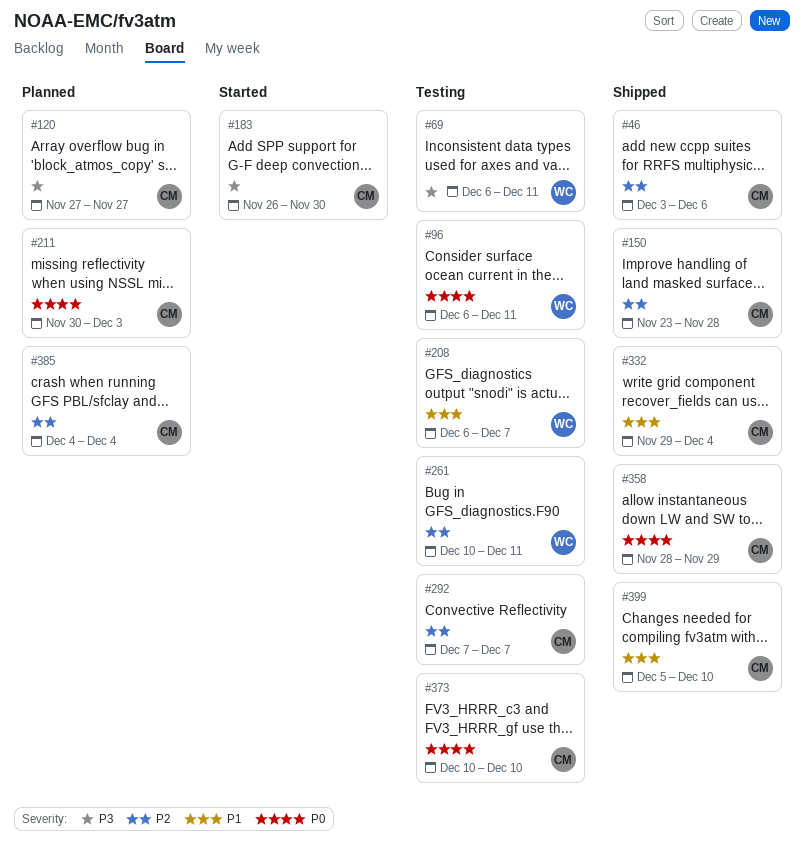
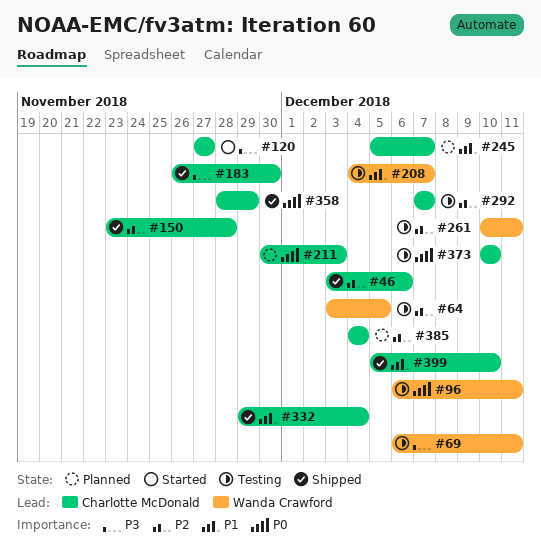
#64: none -> present
#120, status: Planned -> Started
#183, status: Started -> Shipped
#208, start: Dec 6 -> Dec 4
#245: none -> present

